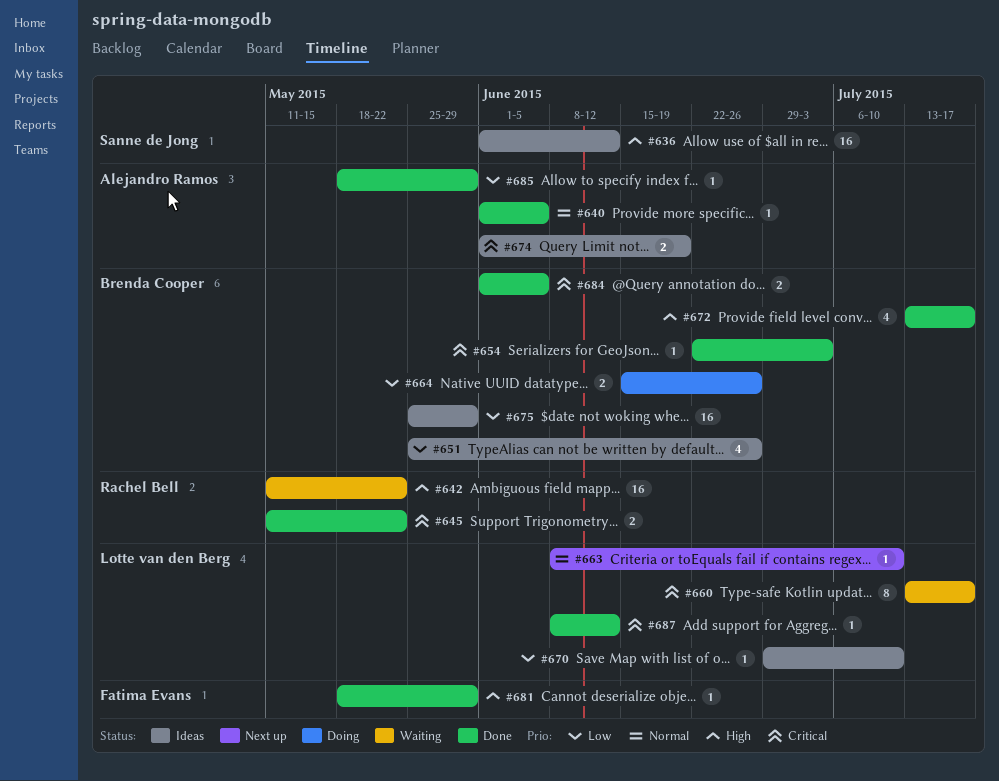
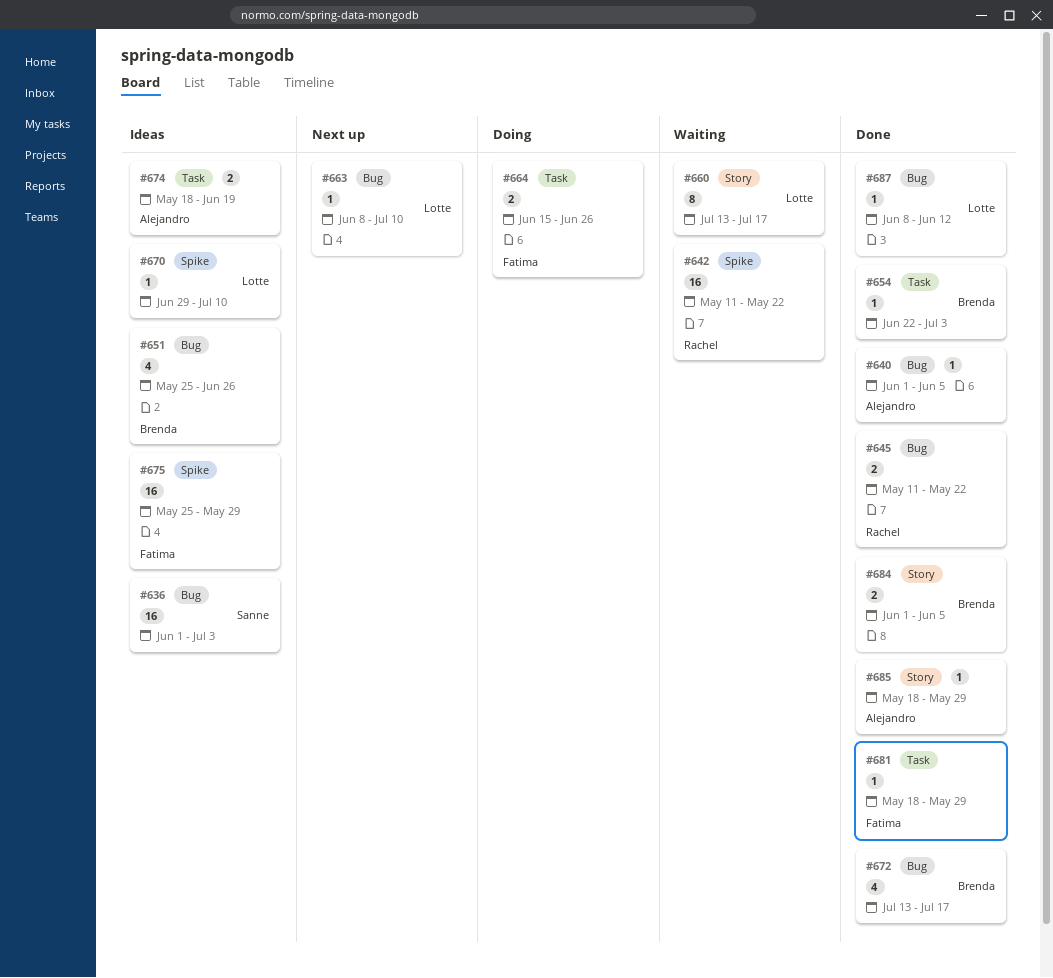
#636, due: Jun 12 -> Jul 3
#664, owner: Brenda Cooper -> Fatima Evans
#674, start: Jun 1 -> May 18
#675, owner: Brenda Cooper -> Fatima Evans

